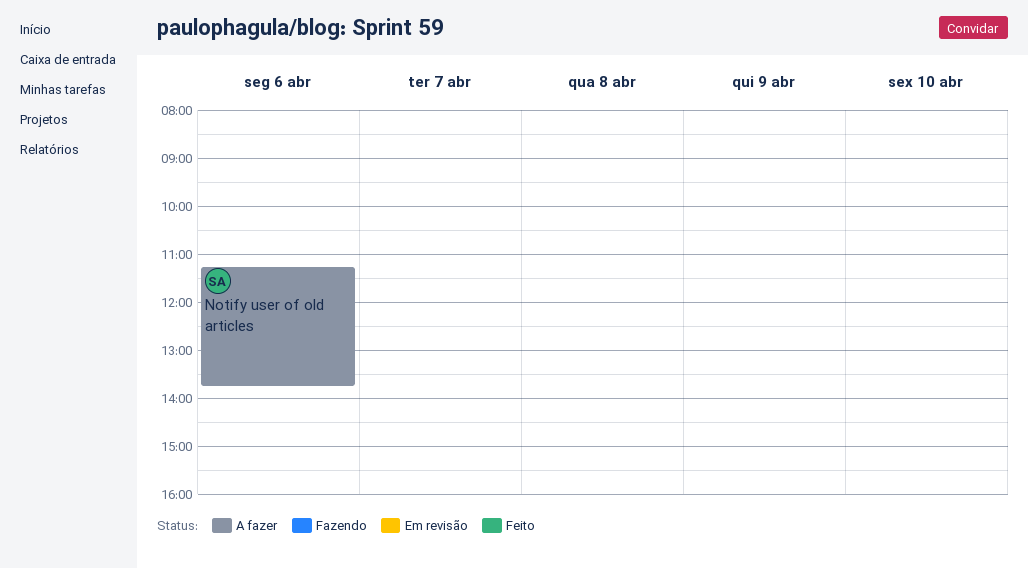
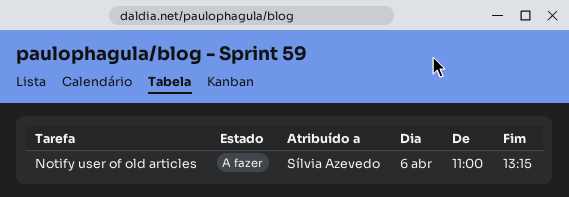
Notify user of old articles, begins: 11:15 -> 11:00
Notify user of old articles, ends: 13:45 -> 13:15

